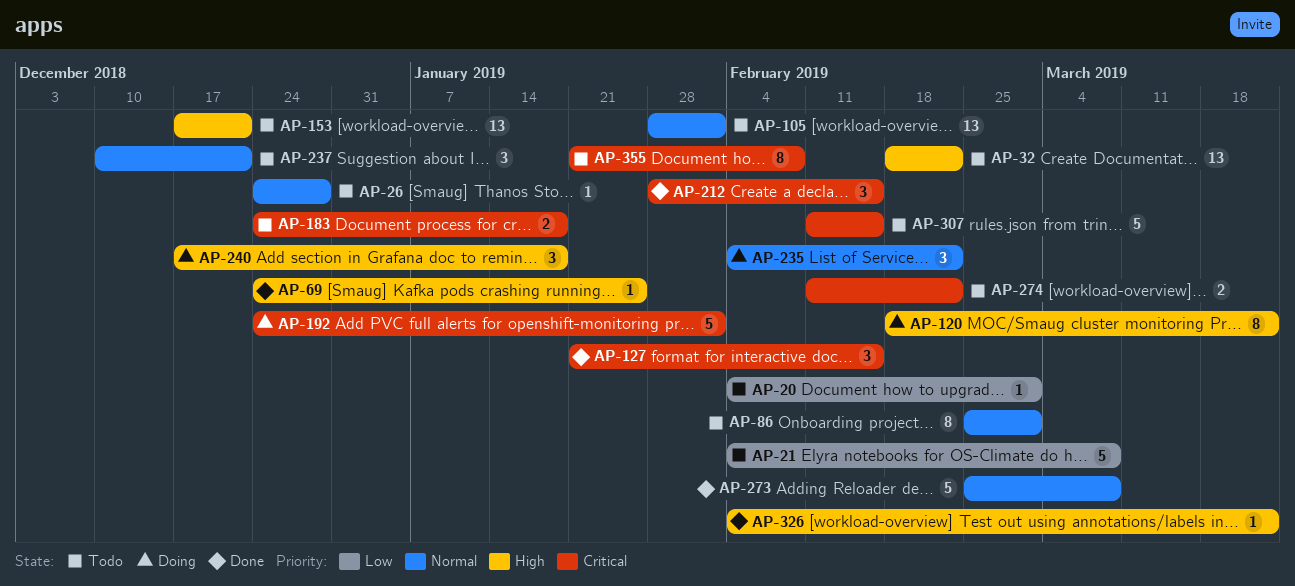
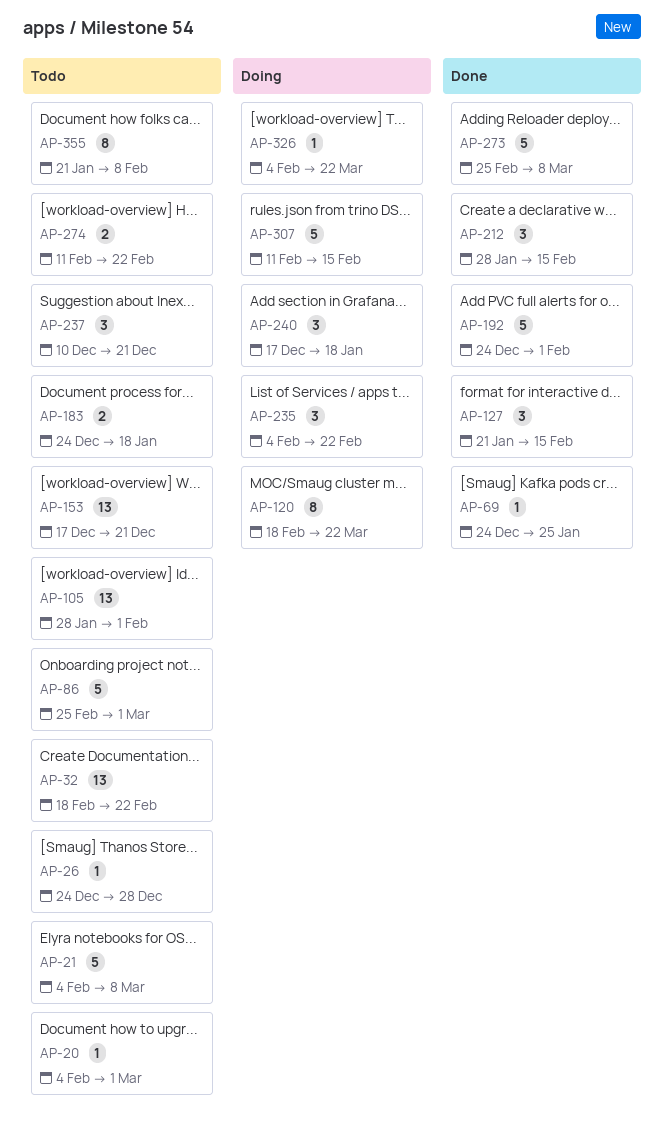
AP-86, estimate: 8 -> 5
AP-192, status: Doing -> Done
AP-307, status: Todo -> Doing
AP-326, status: Done -> Doing

